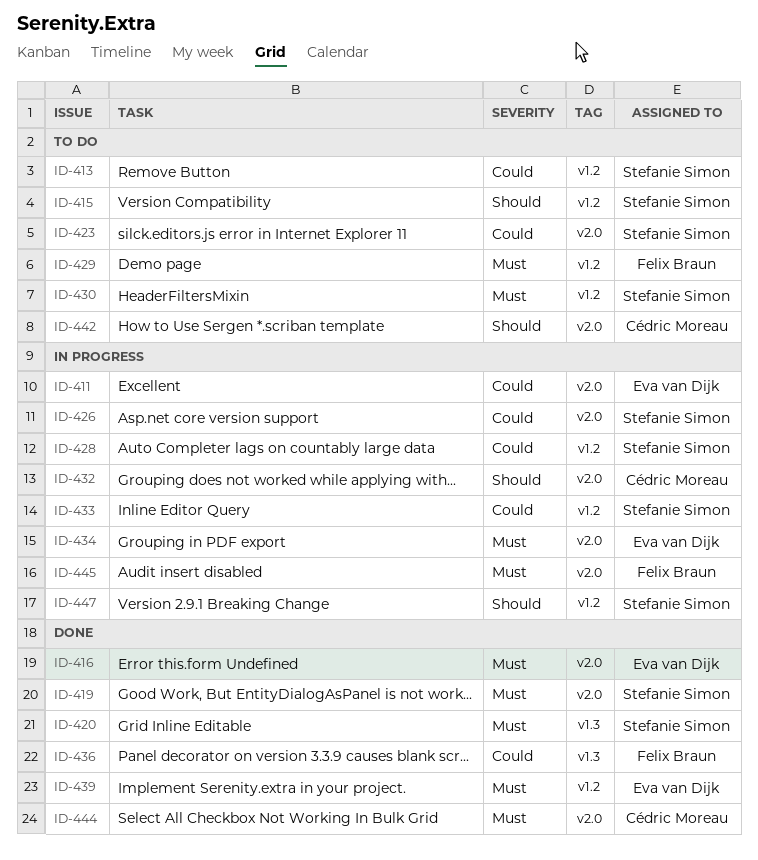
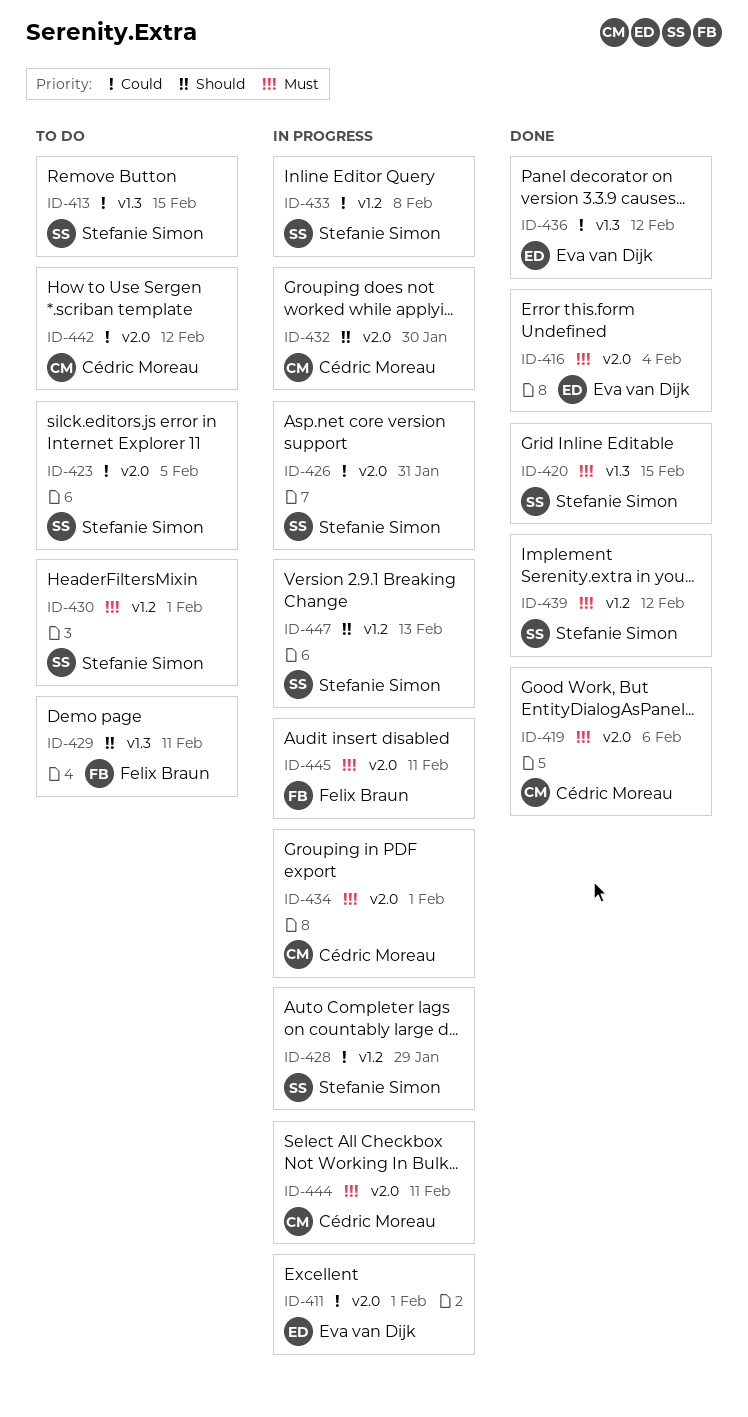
ID-413, label: v1.2 -> v1.3
ID-415: present -> none
ID-419, owner: Stefanie Simon -> Cédric Moreau
ID-429, priority: Must -> Should
ID-429, label: v1.2 -> v1.3
ID-434, owner: Eva van Dijk -> Cédric Moreau
ID-436, owner: Felix Braun -> Eva van Dijk
ID-439, owner: Eva van Dijk -> Stefanie Simon
ID-442, priority: Should -> Could
ID-444, status: Done -> In progress

